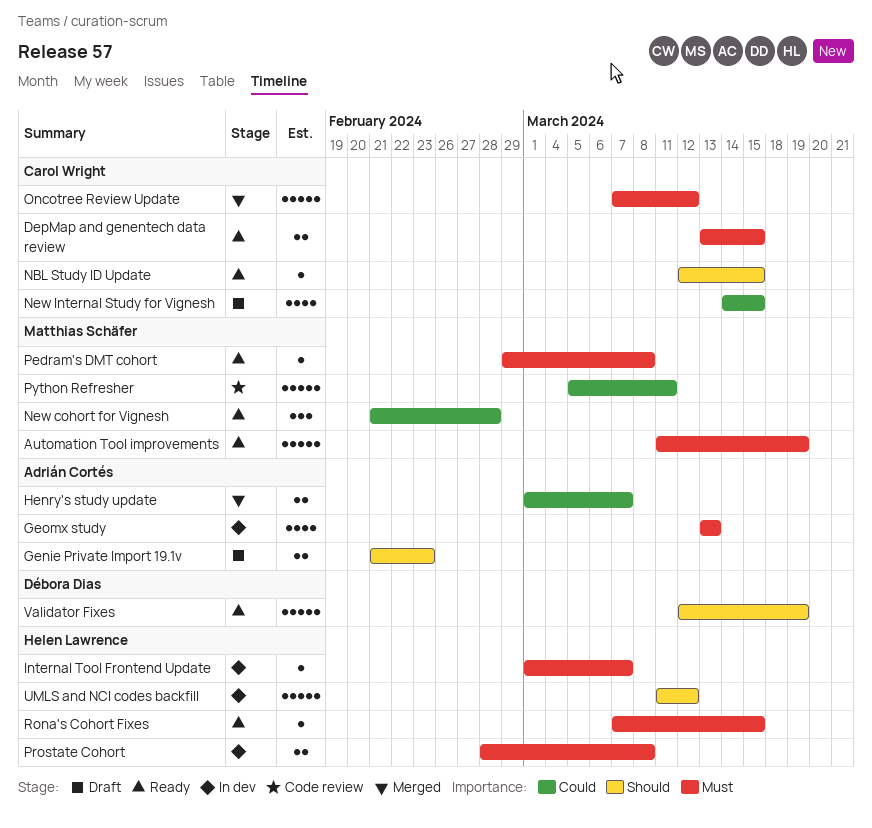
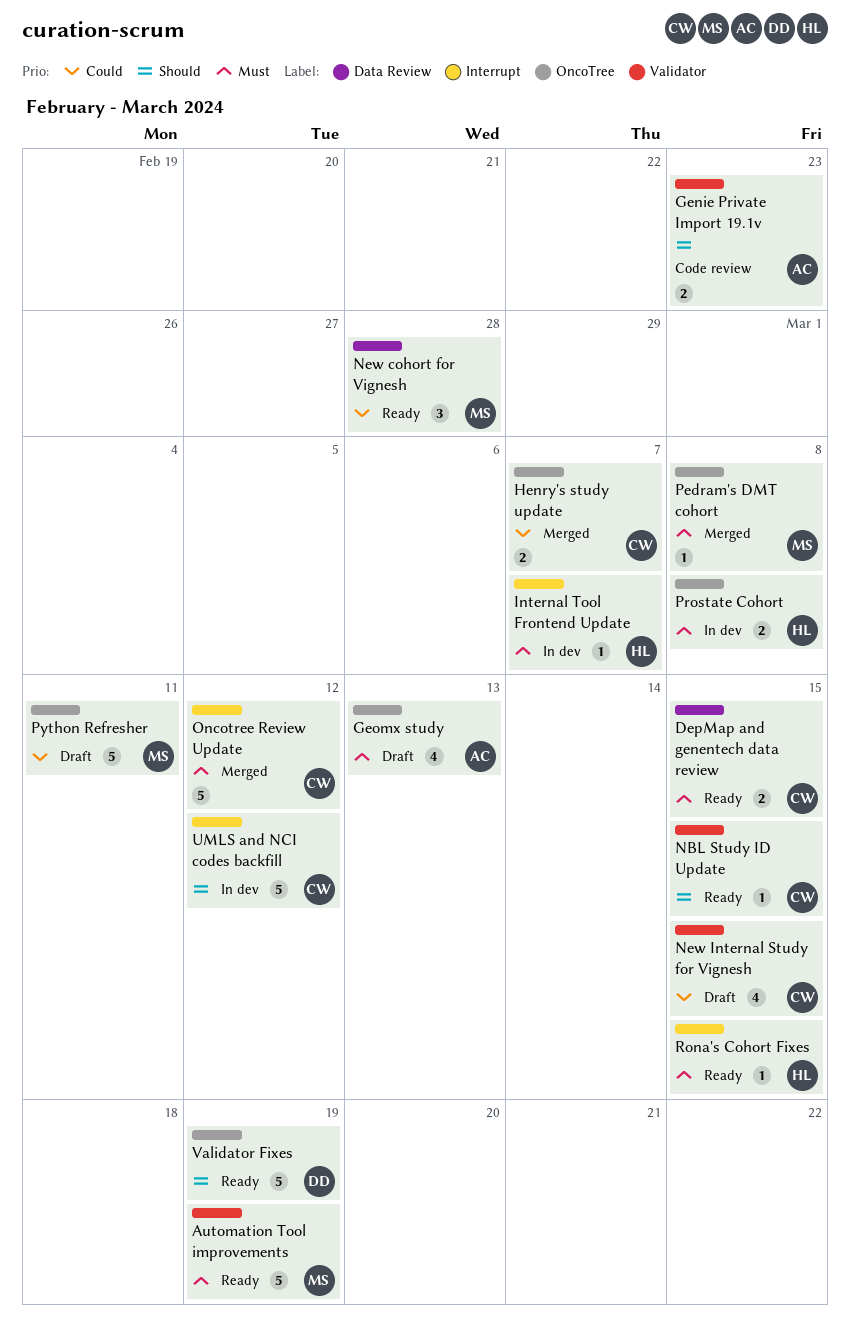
Genie Private Import 19.1v, status: Draft -> Code review
Geomx study, status: In dev -> Draft
Henry's study update, owner: Adrián Cortés -> Carol Wright
Pedram's DMT cohort, status: Ready -> Merged
Python Refresher, status: Code review -> Draft
UMLS and NCI codes backfill, owner: Helen Lawrence -> Carol Wright

